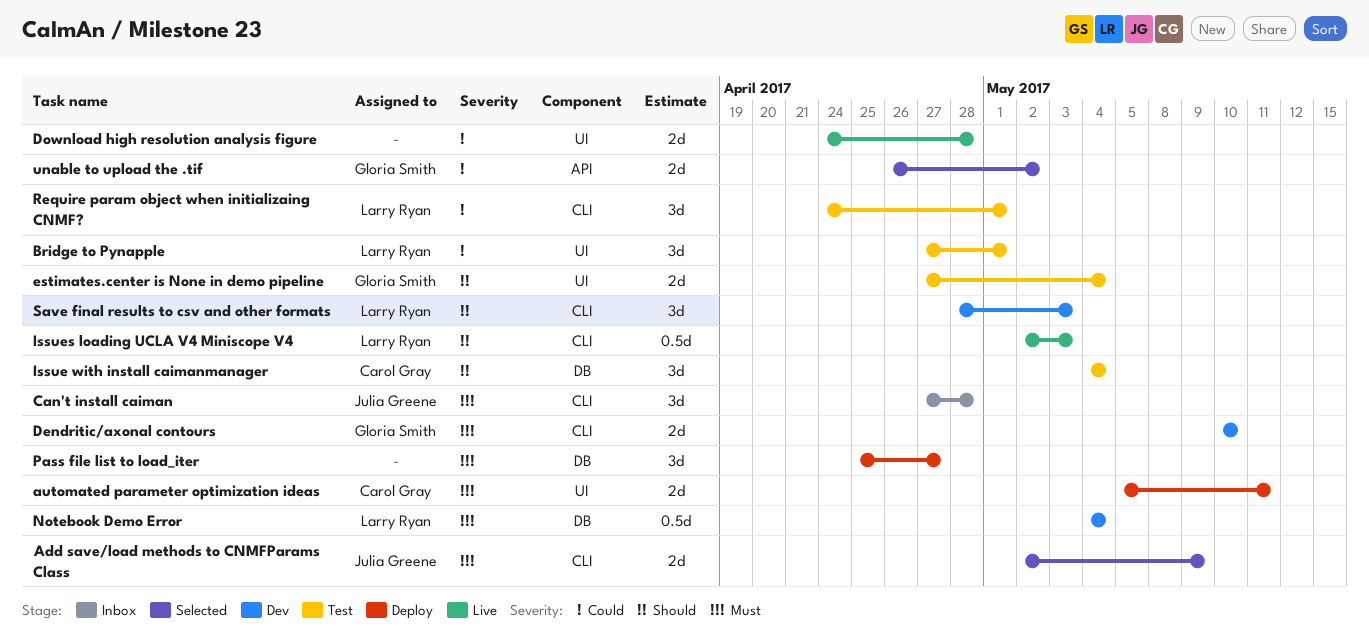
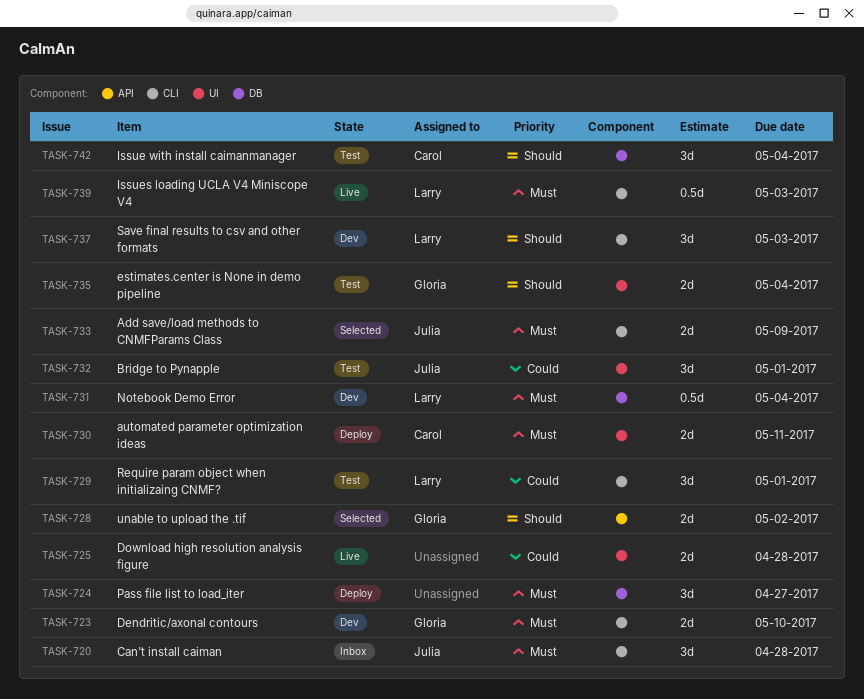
Bridge to Pynapple, owner: Larry Ryan -> Julia Greene
Issues loading UCLA V4 Miniscope V4, priority: Should -> Must
unable to upload the .tif, priority: Could -> Should

